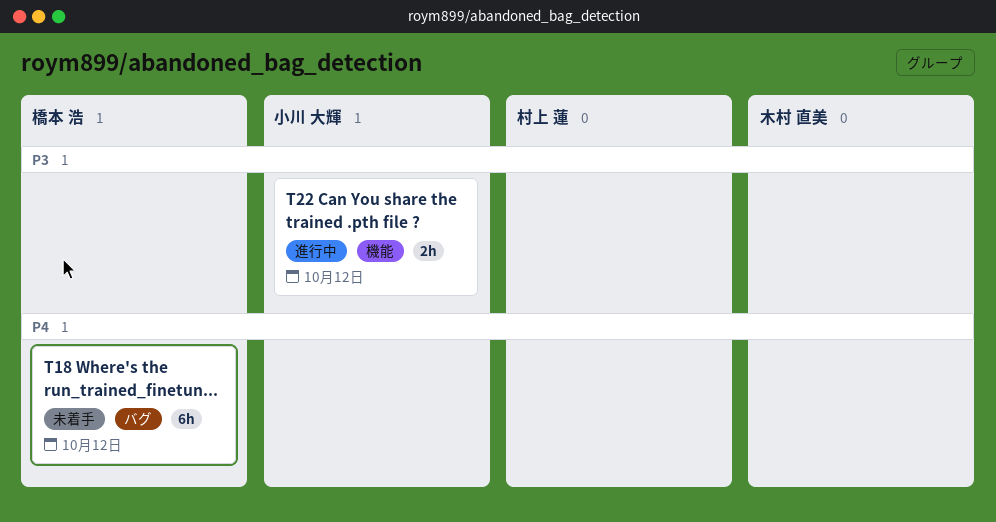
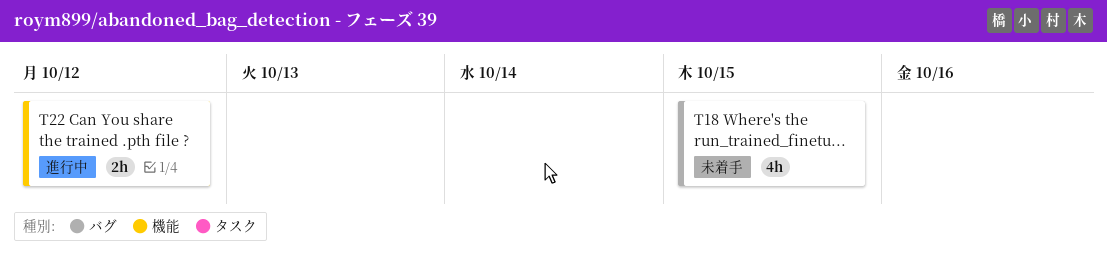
T18, estimate: 6h -> 4h
T18, due: Oct 12 -> Oct 15

